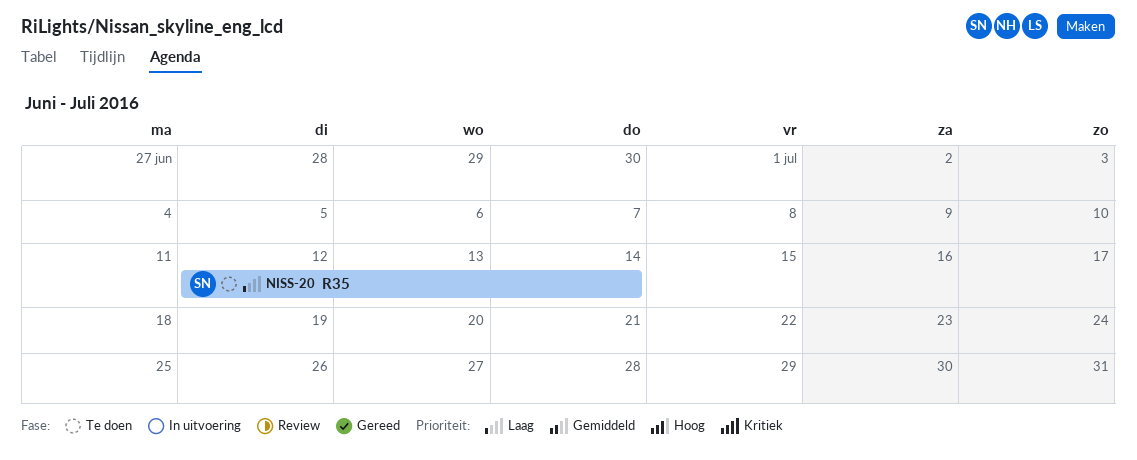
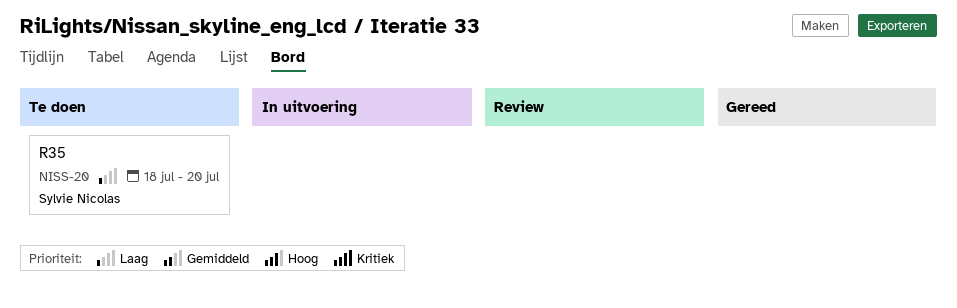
NISS-20, start: Jul 12 -> Jul 18
NISS-20, due: Jul 14 -> Jul 20

